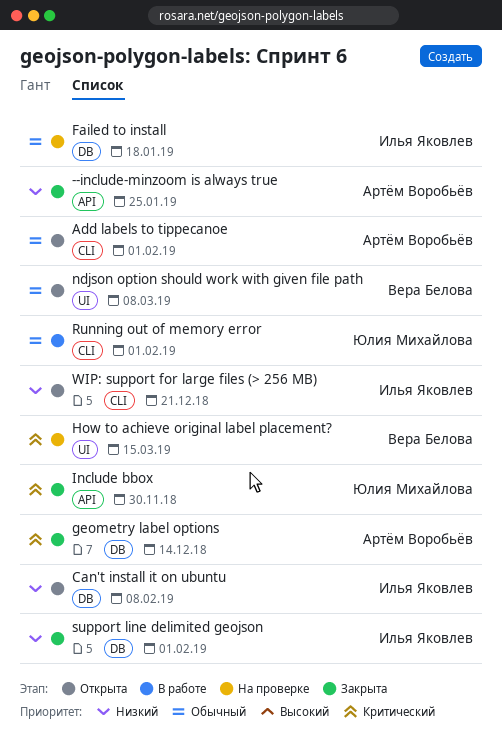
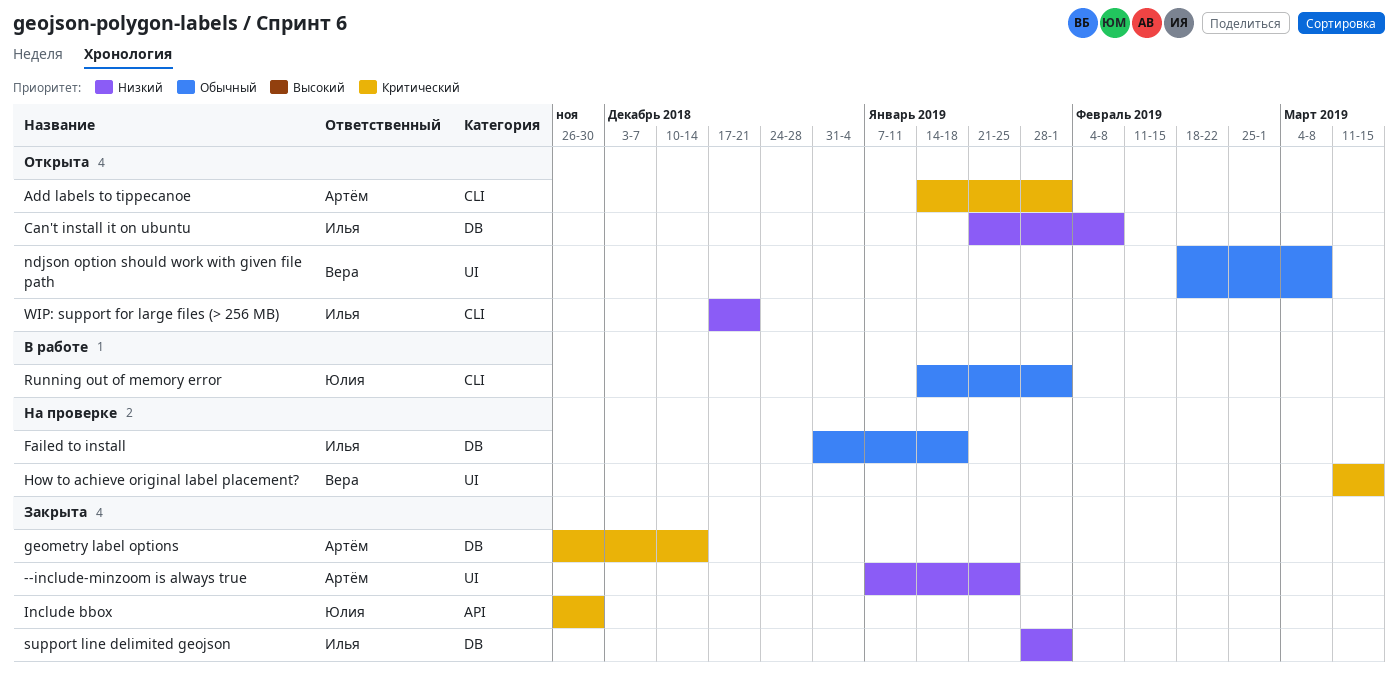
--include-minzoom is always true, label: API -> UI
Add labels to tippecanoe, priority: Обычный -> Критический

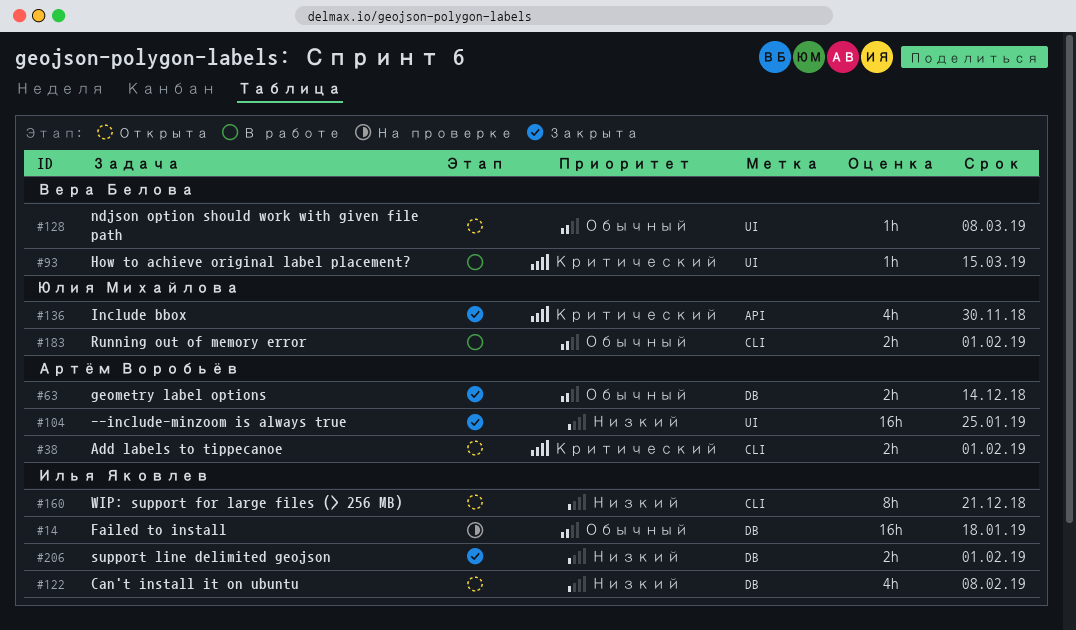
geometry label options, priority: Критический -> Обычный
How to achieve original label placement?, status: На проверке -> В работе

